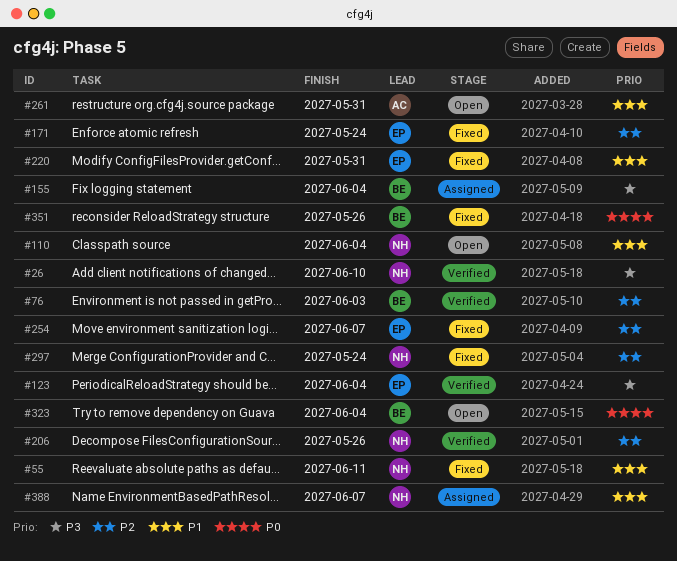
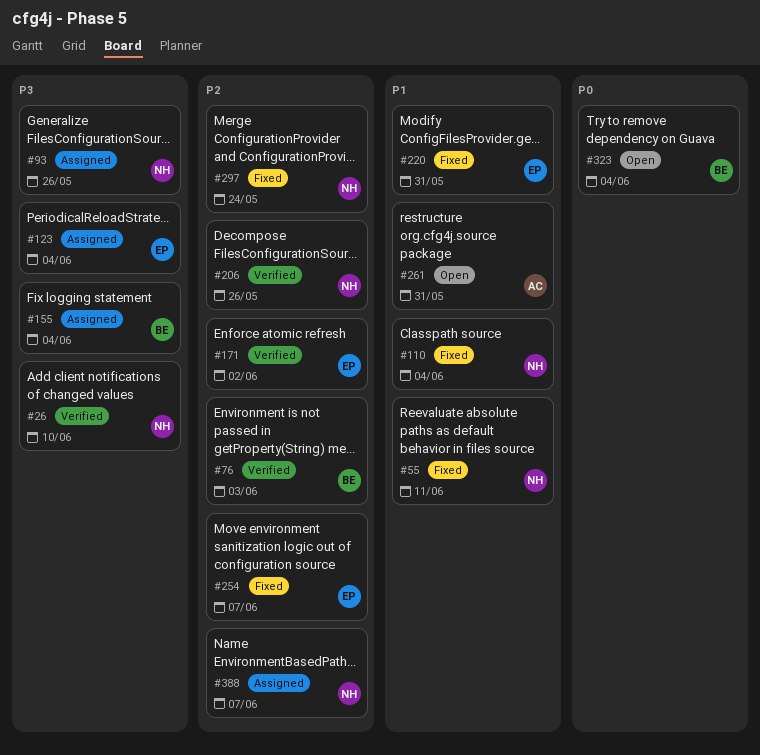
#93: none -> present
#110, status: Open -> Fixed
#123, status: Verified -> Assigned
#171, status: Fixed -> Verified
#171, due: May 24 -> Jun 2
#351: present -> none
#388, priority: P1 -> P2

